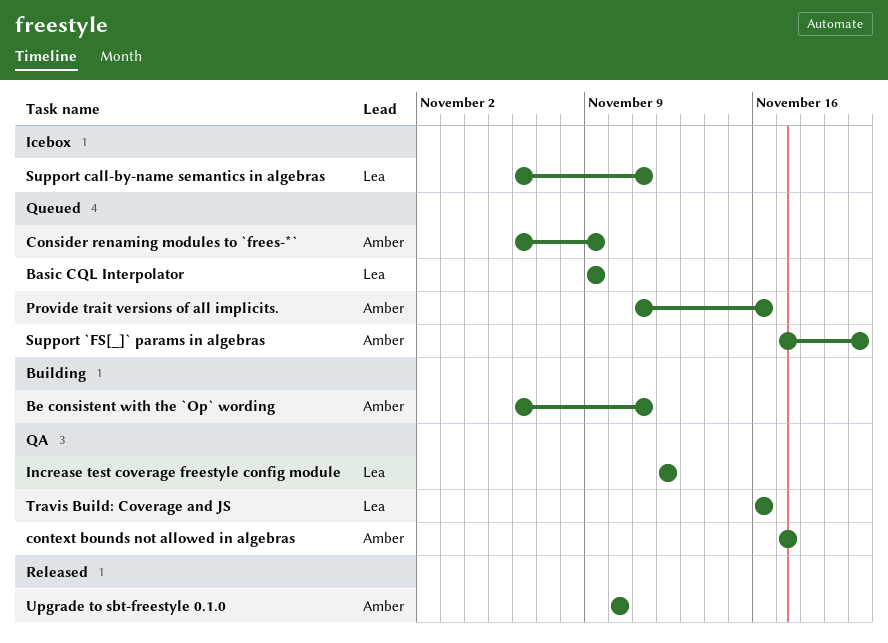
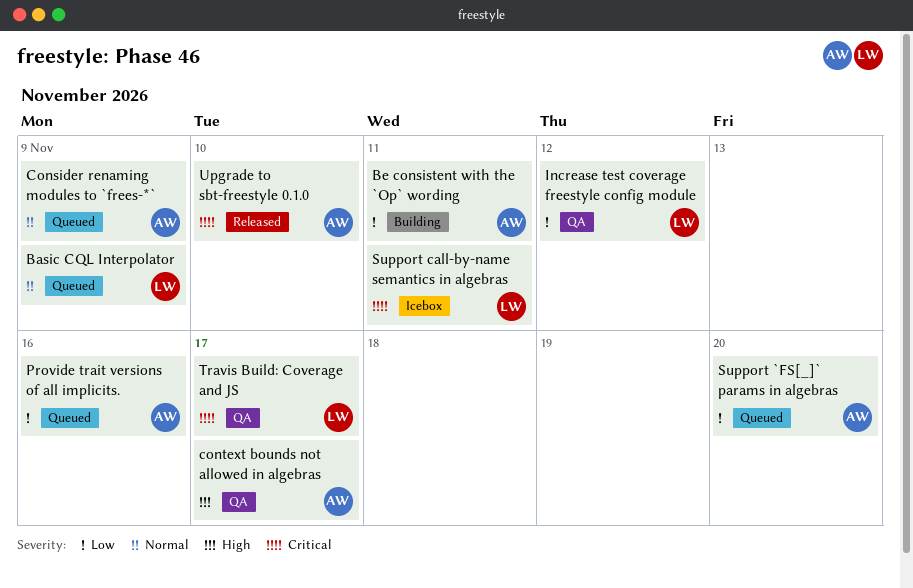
Travis Build: Coverage and JS, due: Nov 16 -> Nov 17

